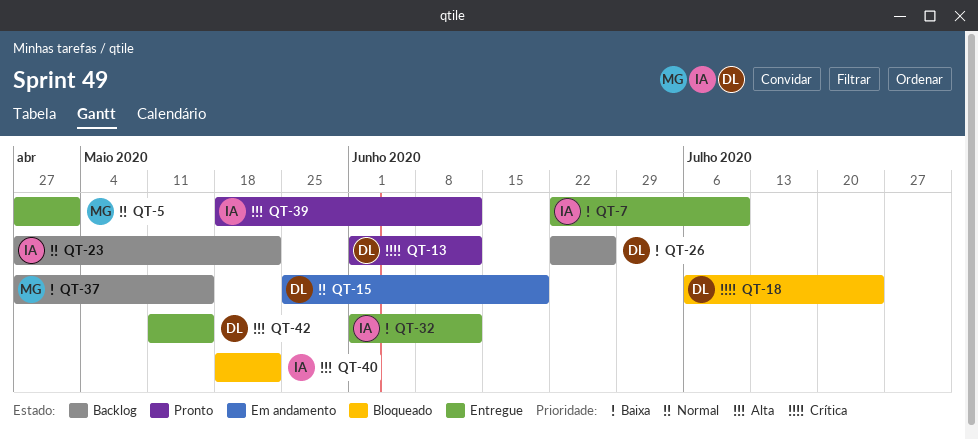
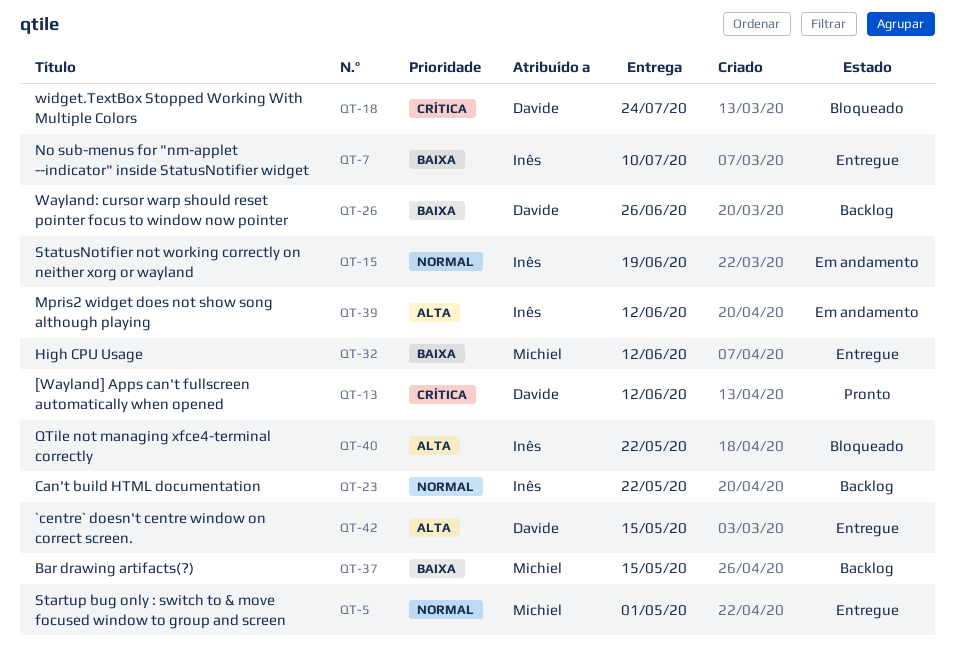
QT-15, owner: Davide -> Inês
QT-32, owner: Inês -> Michiel
QT-39, status: Pronto -> Em andamento

